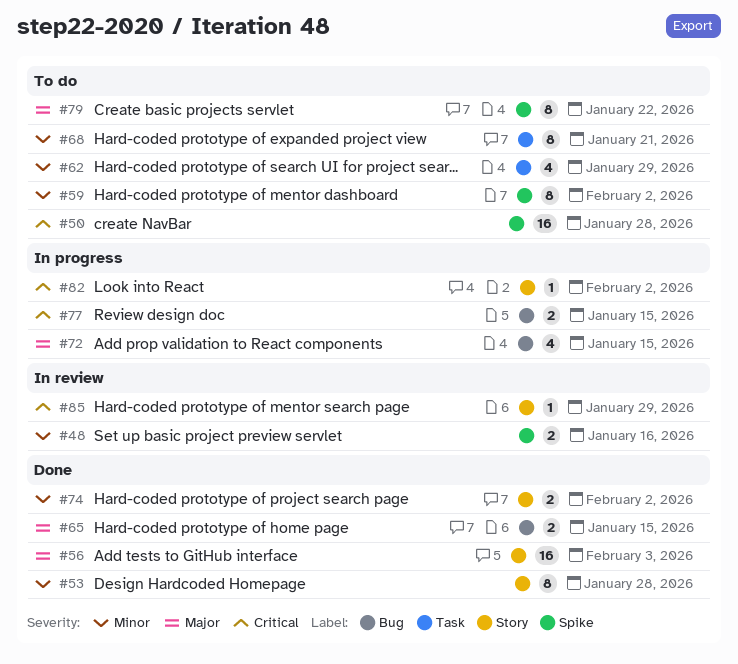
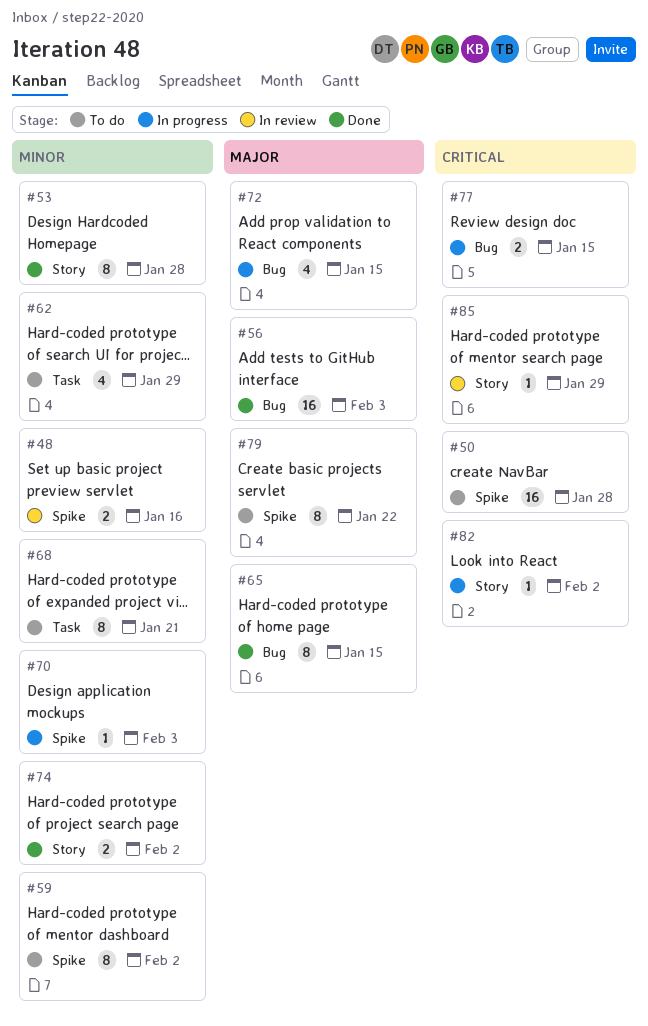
#56, label: Story -> Bug
#65, estimate: 2 -> 8
#70: none -> present

